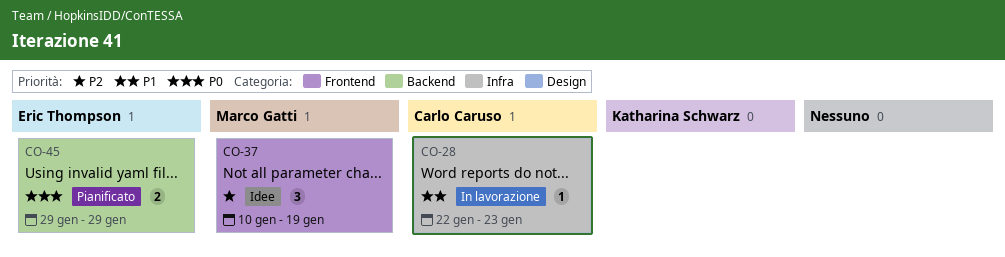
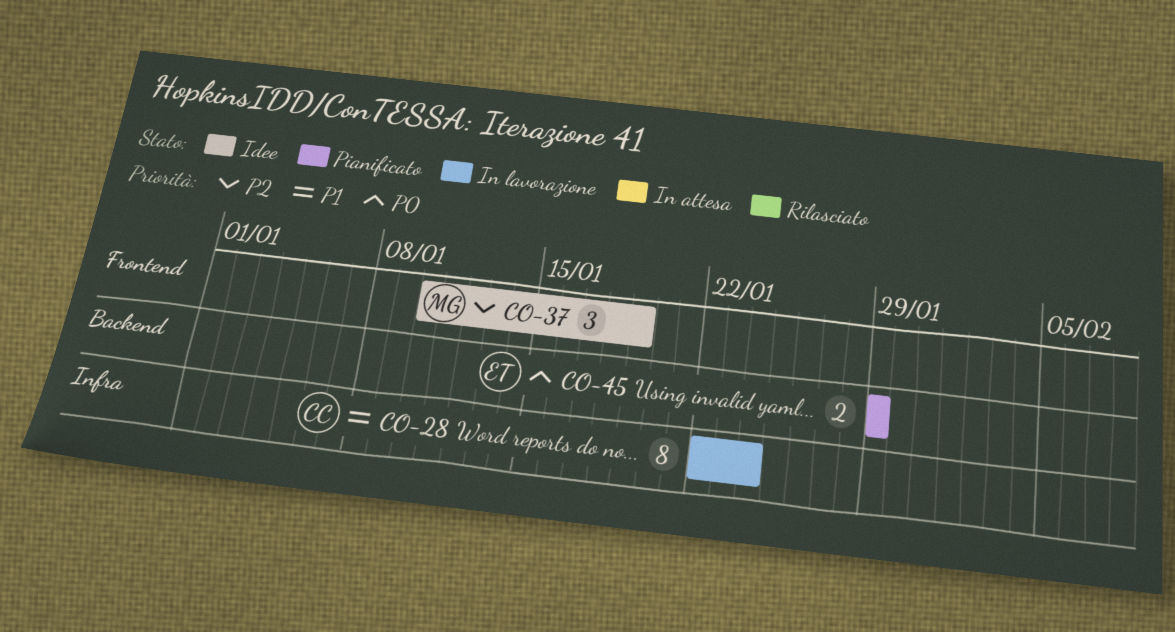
CO-28, estimate: 1 -> 8
CO-28, due: Jan 23 -> Jan 24

